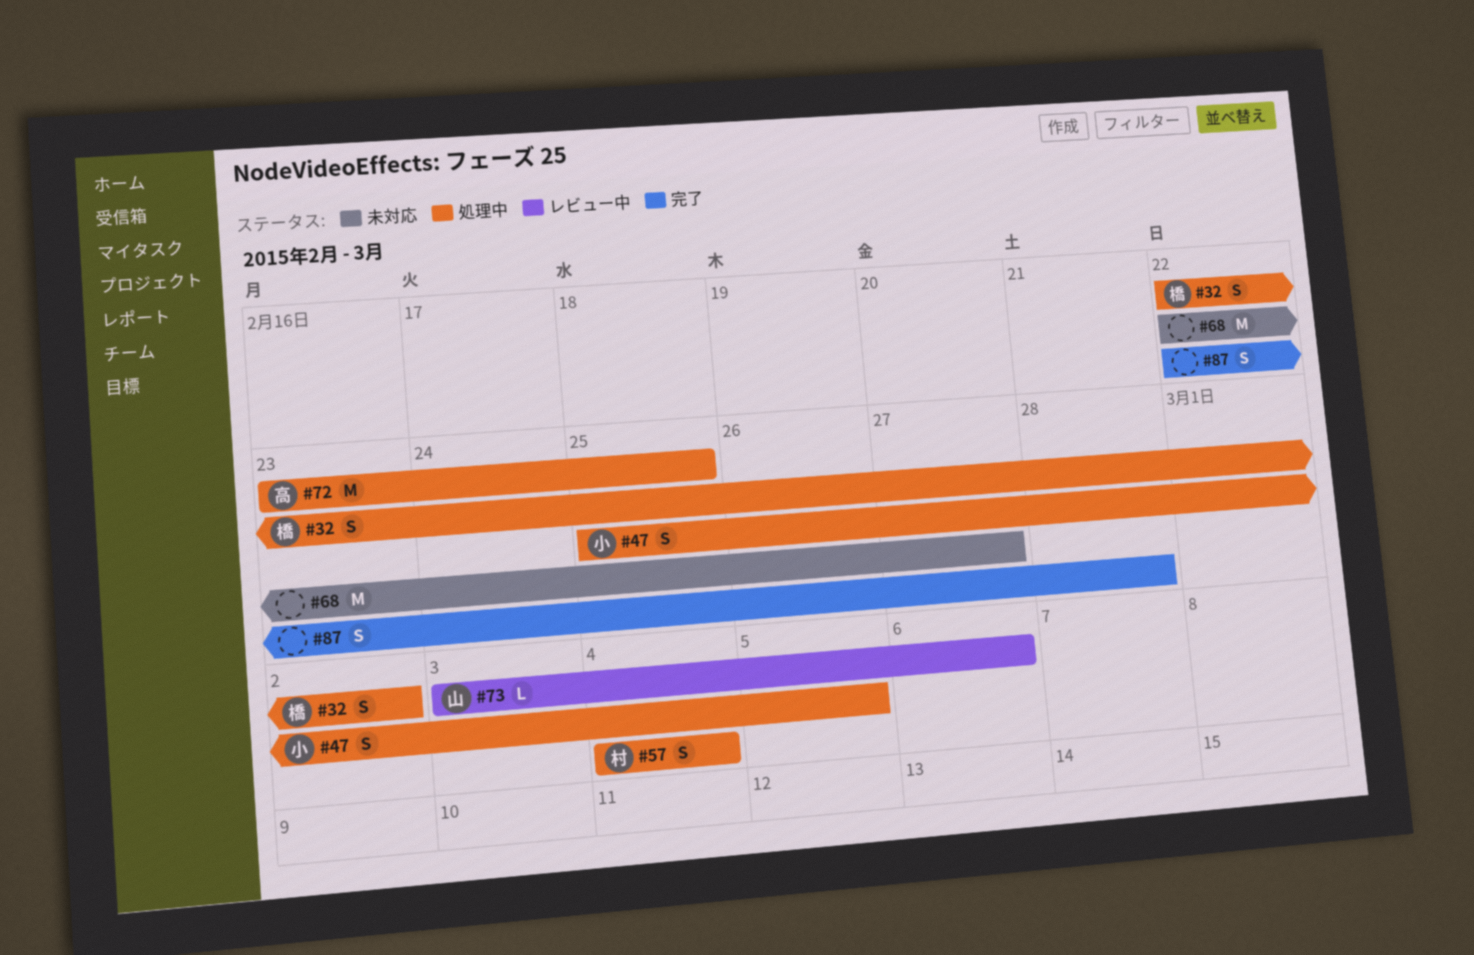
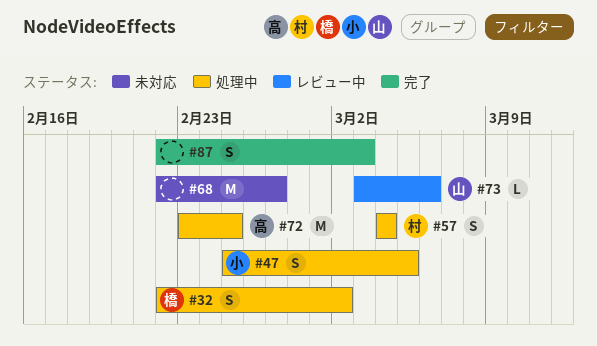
#87, due: Feb 28 -> Mar 3

